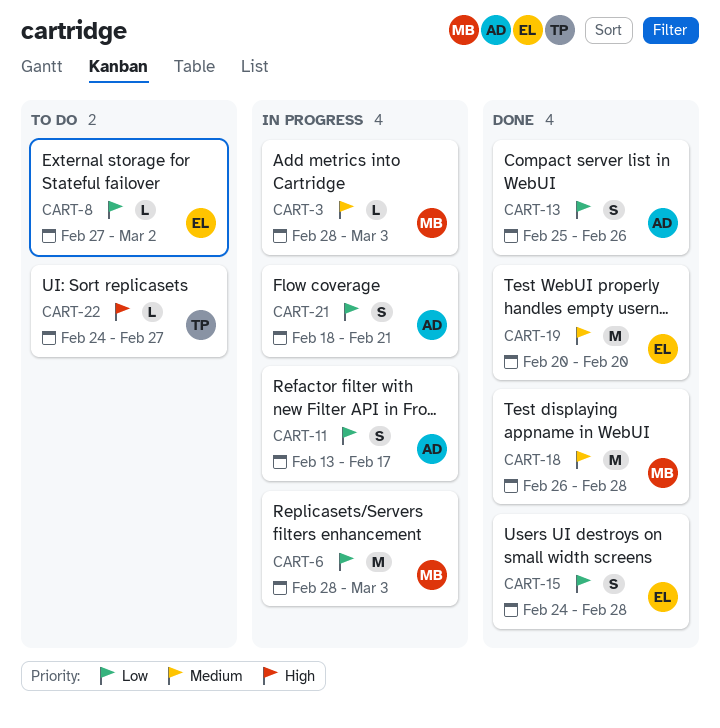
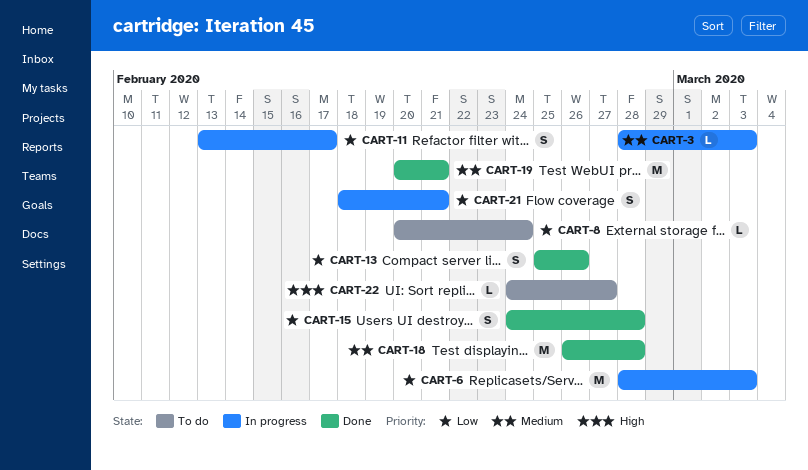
CART-8, start: Feb 27 -> Feb 20
CART-8, due: Mar 2 -> Feb 24
CART-19, due: Feb 20 -> Feb 21

